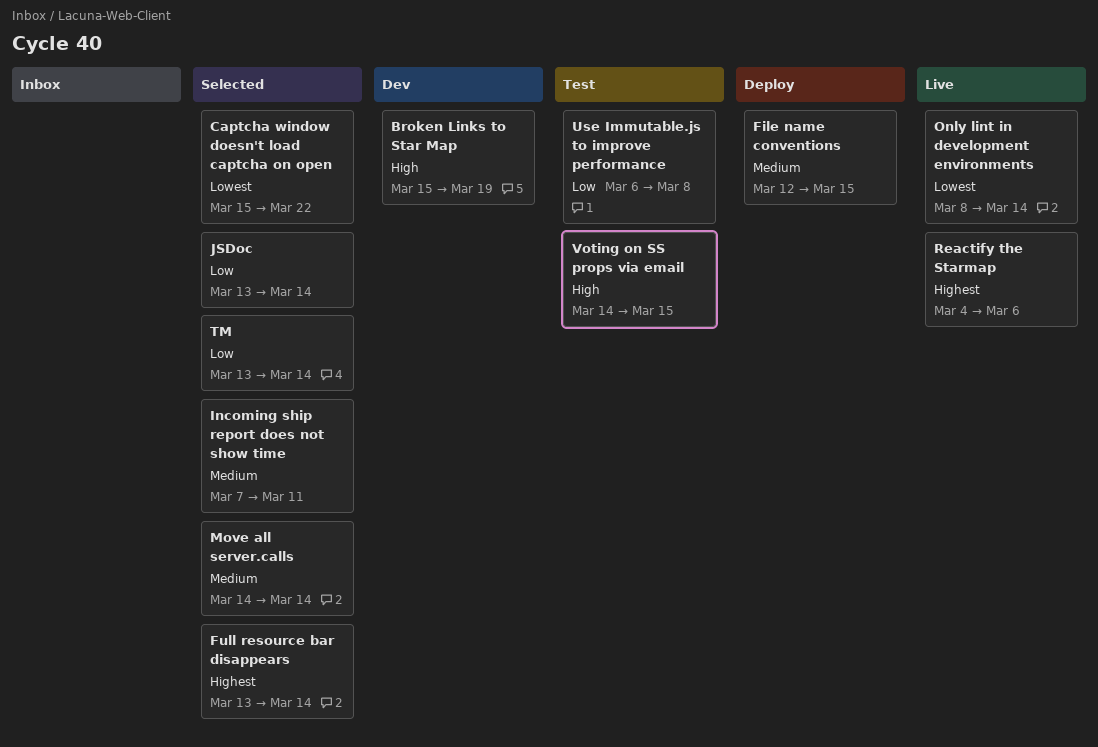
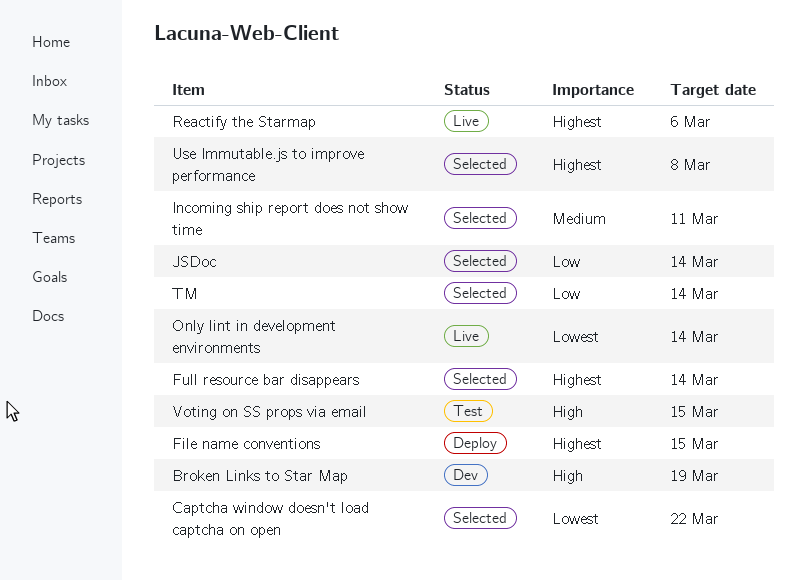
File name conventions, priority: Medium -> Highest
Move all server.calls: present -> none
Use Immutable.js to improve performance, status: Test -> Selected
Use Immutable.js to improve performance, priority: Low -> Highest

